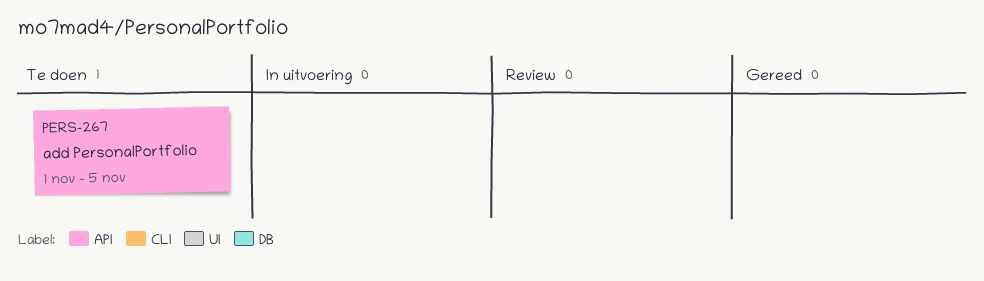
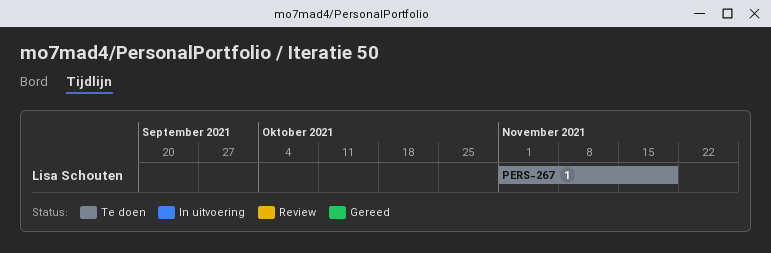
PERS-267, due: Nov 5 -> Nov 19

